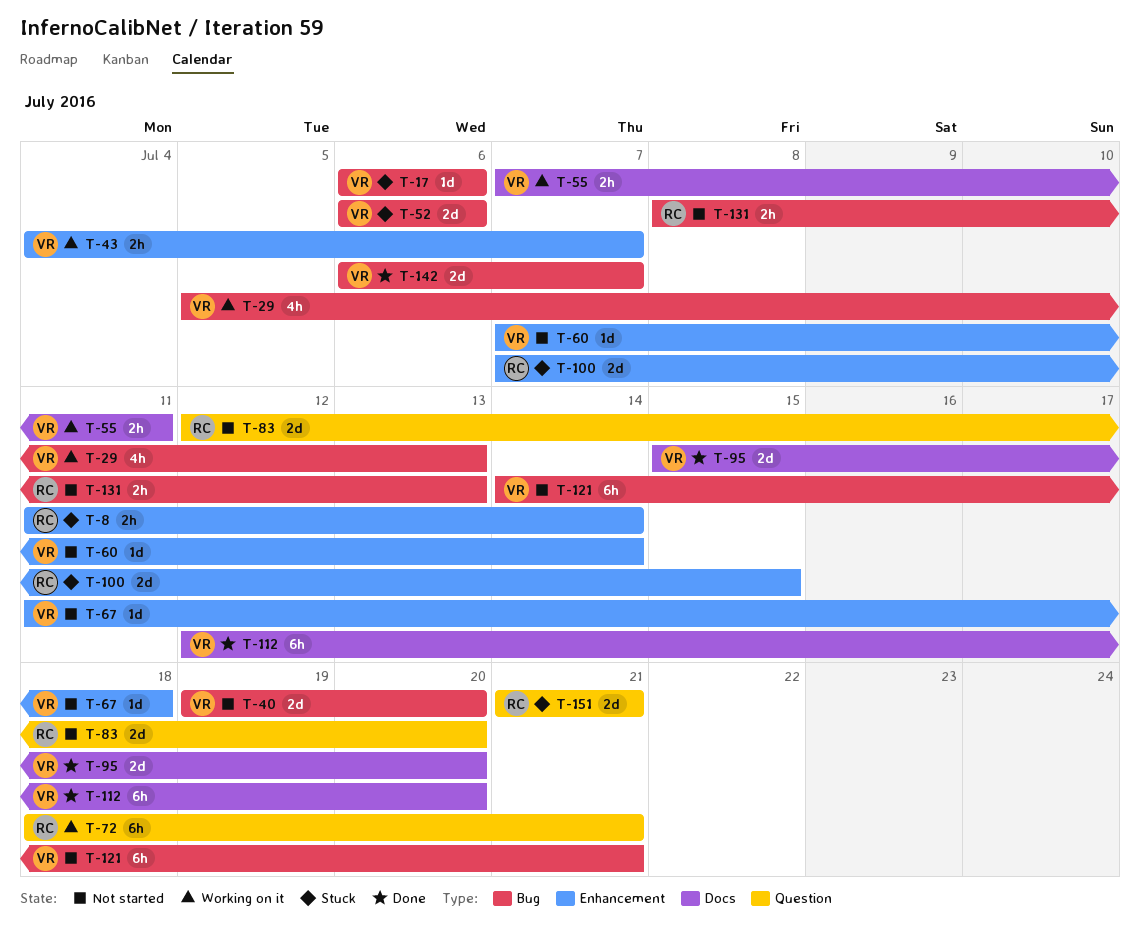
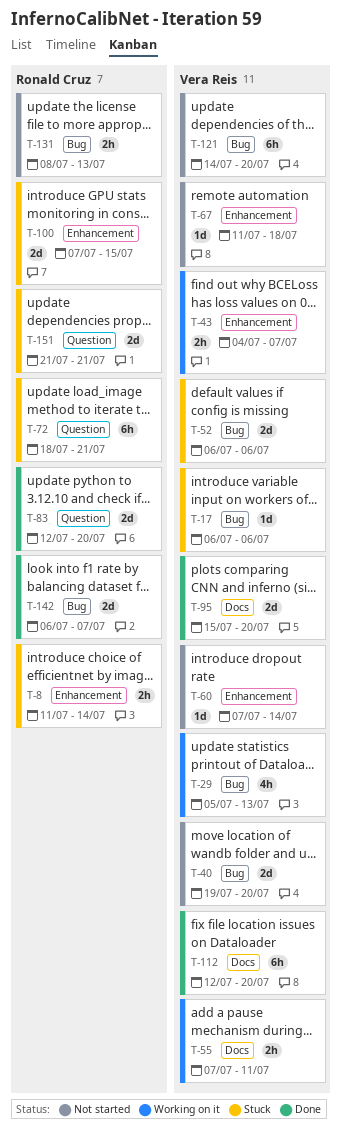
T-72, status: Working on it -> Stuck
T-83, status: Not started -> Done
T-121, due: Jul 21 -> Jul 20
T-142, owner: Vera Reis -> Ronald Cruz

